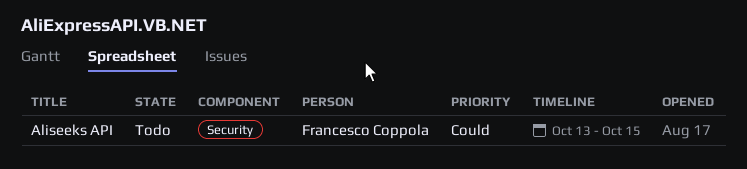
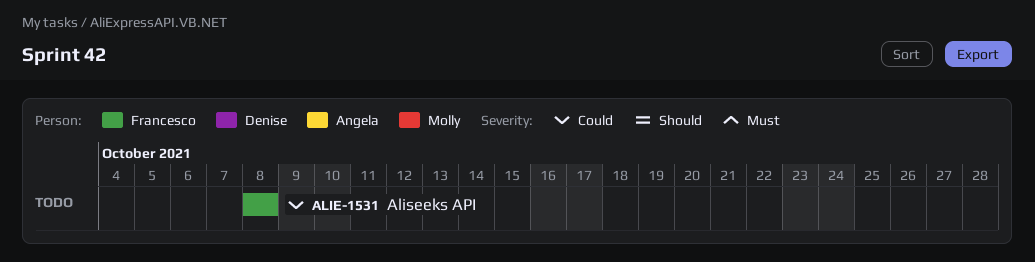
Aliseeks API, start: Oct 13 -> Oct 8
Aliseeks API, due: Oct 15 -> Oct 8

